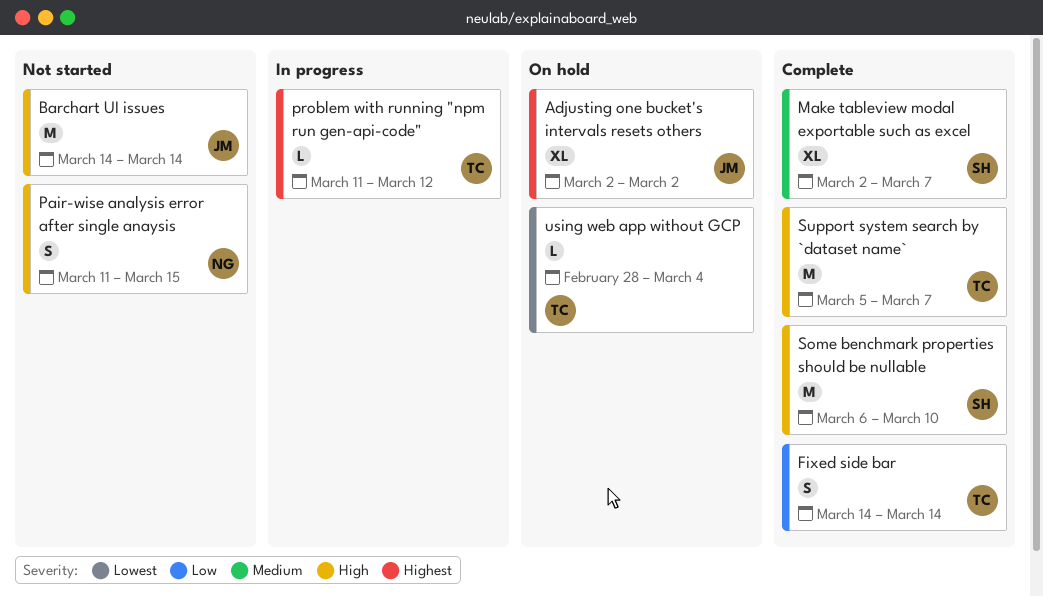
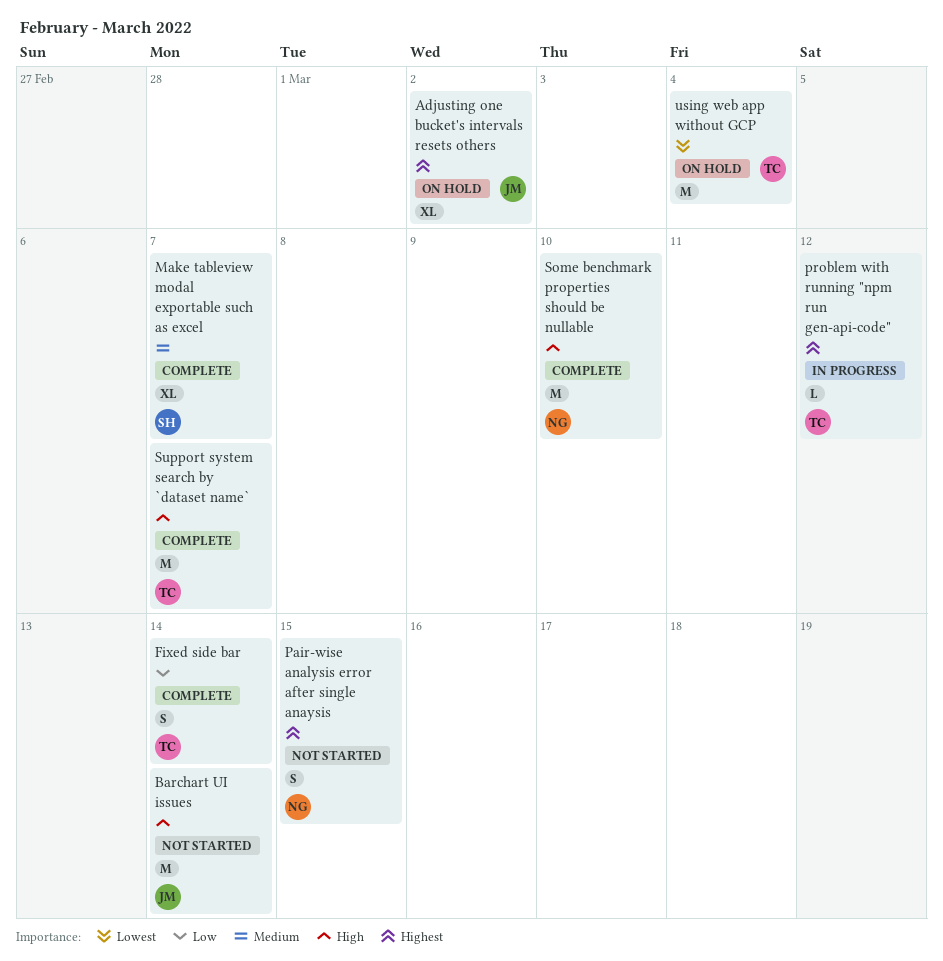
Pair-wise analysis error after single anaysis, priority: High -> Highest
Some benchmark properties should be nullable, owner: SH -> NG
using web app without GCP, estimate: L -> M

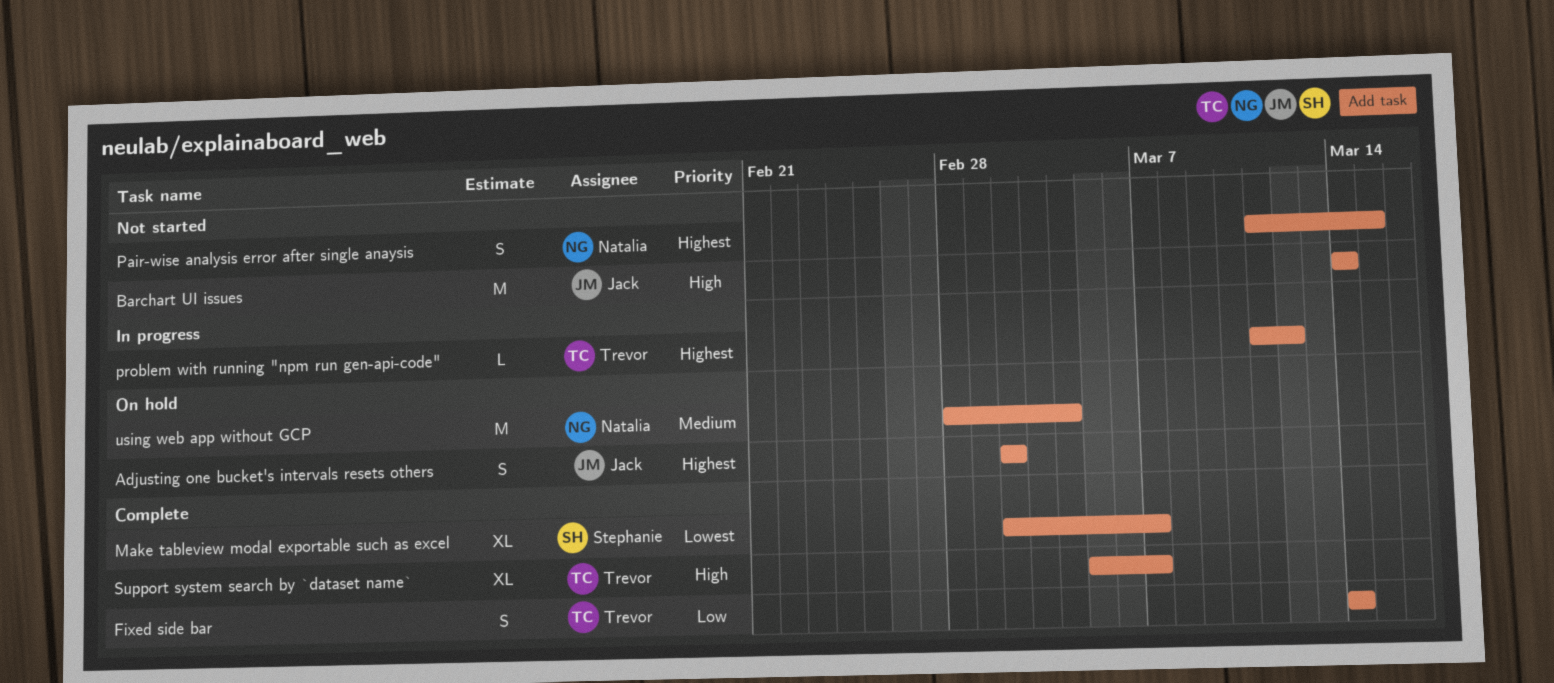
Adjusting one bucket's intervals resets others, estimate: XL -> S
Make tableview modal exportable such as excel, priority: Medium -> Lowest
Some benchmark properties should be nullable: present -> none
Support system search by `dataset name`, estimate: M -> XL
using web app without GCP, owner: Trevor -> Natalia
using web app without GCP, priority: Lowest -> Medium

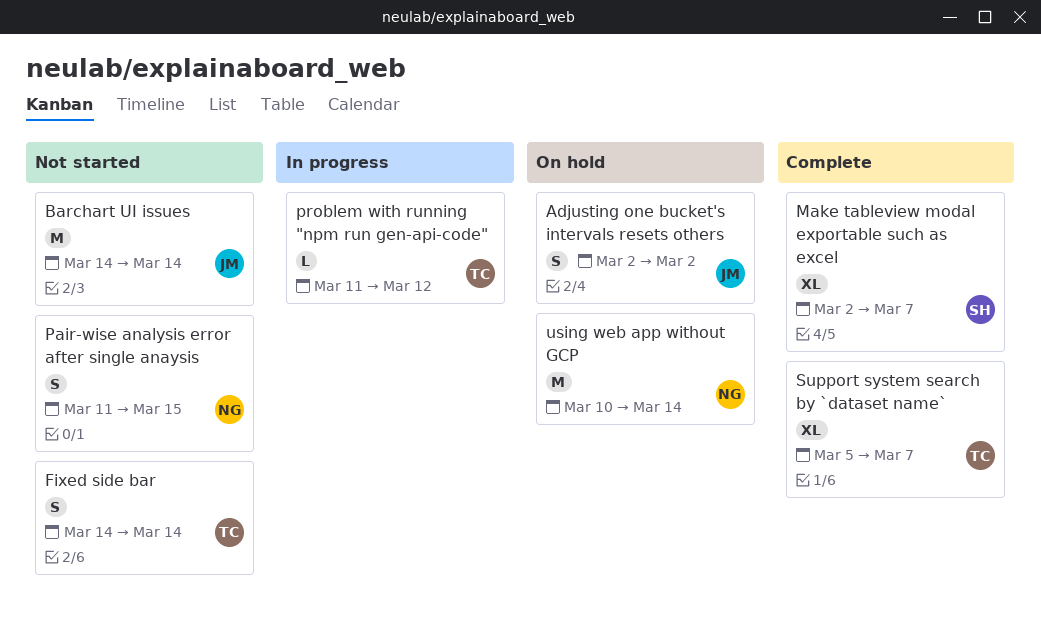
Fixed side bar, status: Complete -> Not started
using web app without GCP, start: Feb 28 -> Mar 10
using web app without GCP, due: Mar 4 -> Mar 14

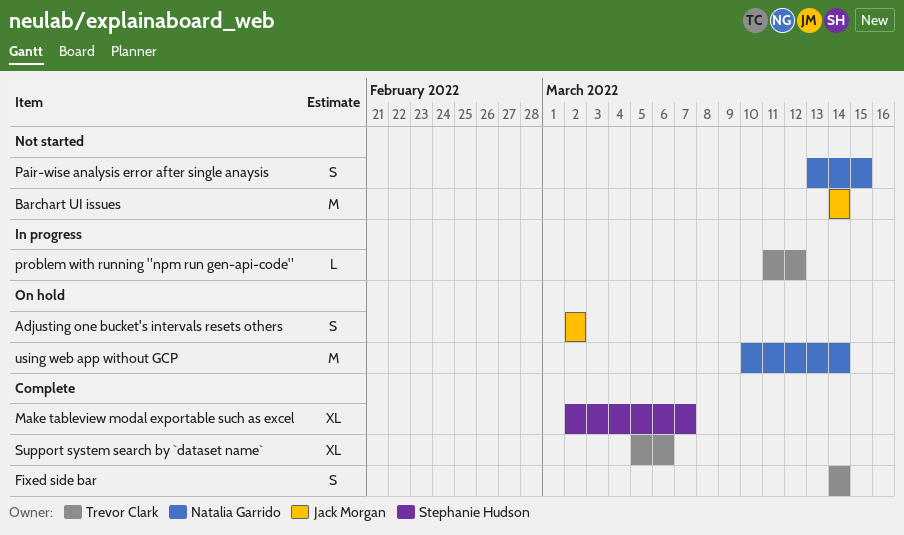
Fixed side bar, status: Not started -> Complete
Pair-wise analysis error after single anaysis, start: Mar 11 -> Mar 13
Support system search by `dataset name`, due: Mar 7 -> Mar 6

